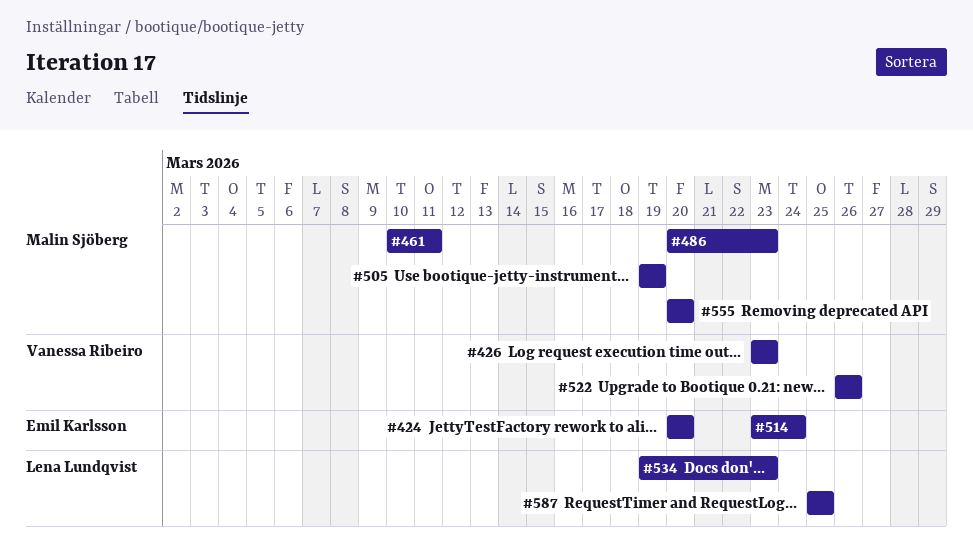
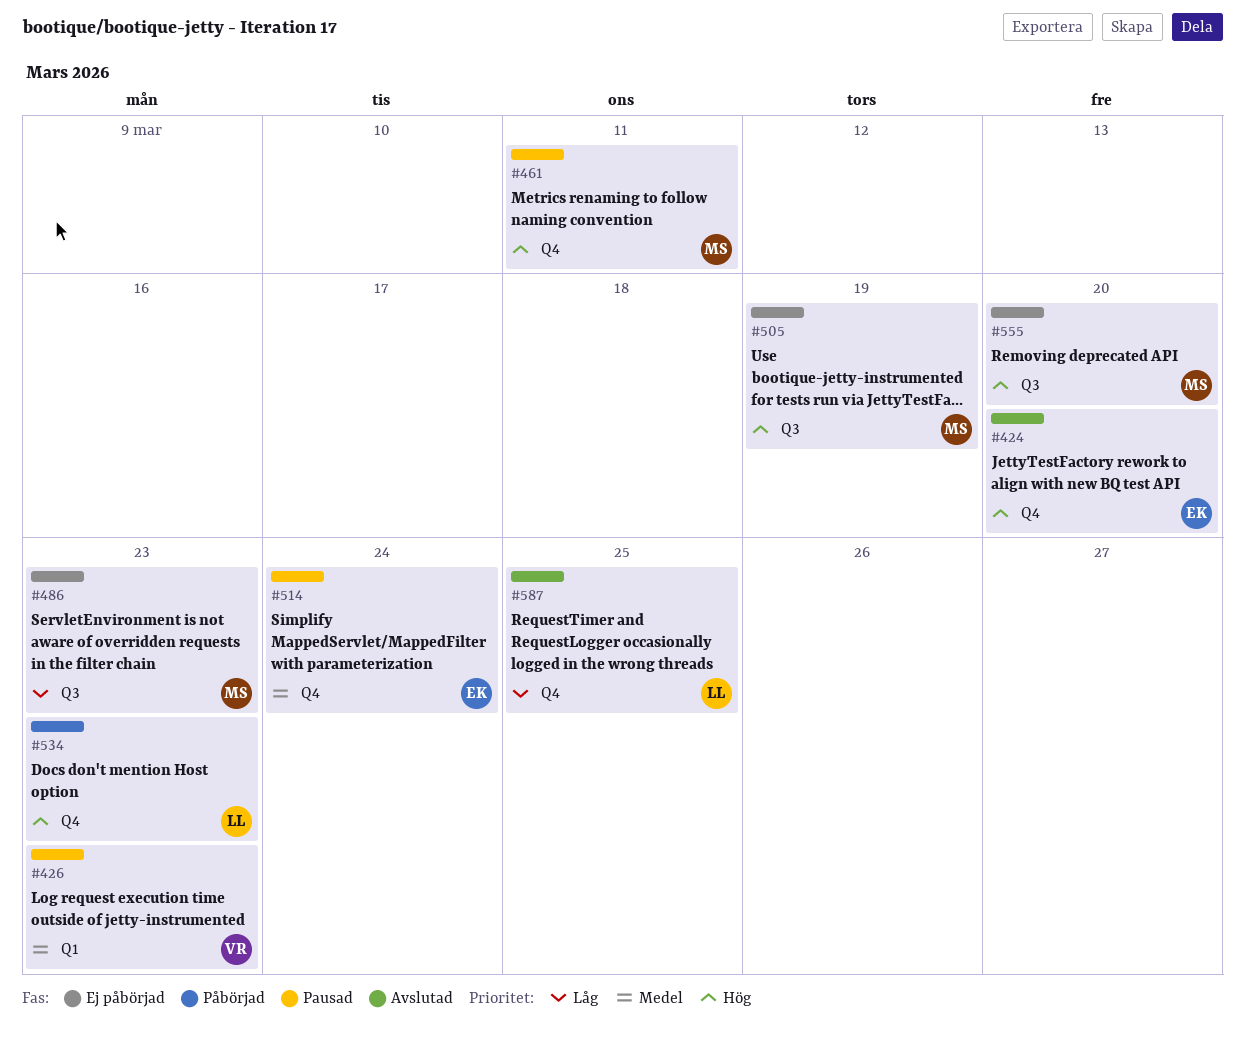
#522: present -> none

